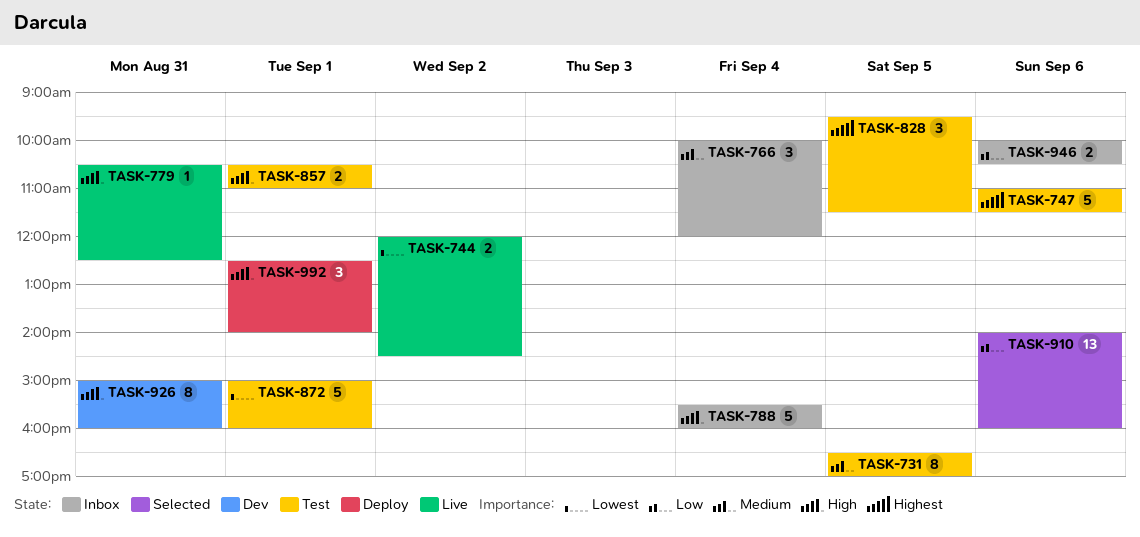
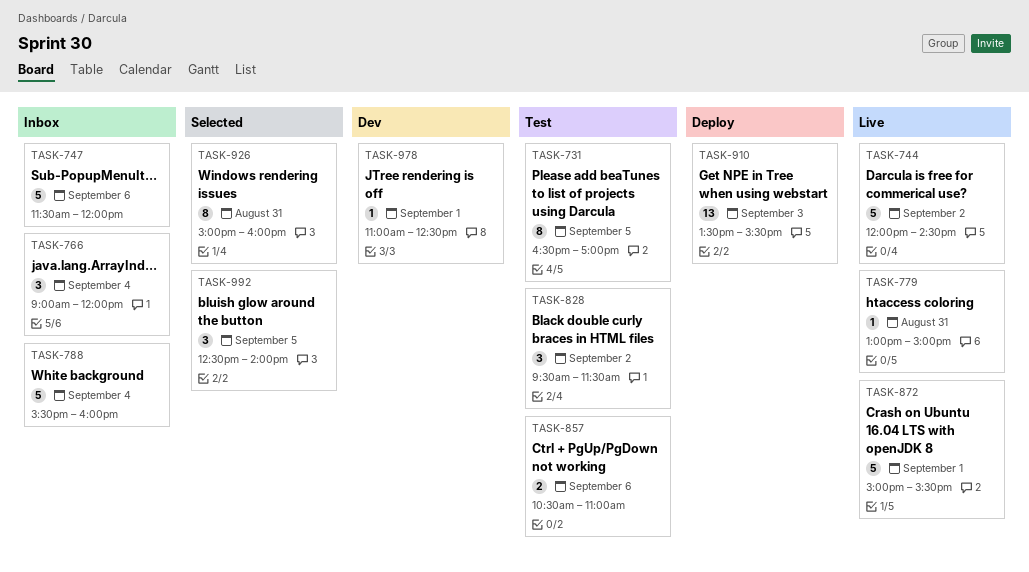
TASK-744, estimate: 2 -> 5
TASK-747, status: Test -> Inbox
TASK-747, begins: 11:00 -> 11:30
TASK-747, ends: 11:30 -> 12:00
TASK-766, begins: 10:00 -> 09:00
TASK-779, begins: 10:30 -> 13:00
TASK-779, ends: 12:30 -> 15:00
TASK-828, day: Sep 5 -> Sep 2
TASK-857, day: Sep 1 -> Sep 6
TASK-872, status: Test -> Live
TASK-872, ends: 16:00 -> 15:30
TASK-910, status: Selected -> Deploy
TASK-910, day: Sep 6 -> Sep 3
TASK-910, begins: 14:00 -> 13:30
TASK-910, ends: 16:00 -> 15:30
TASK-926, status: Dev -> Selected
TASK-946: present -> none
TASK-978: none -> present
TASK-992, status: Deploy -> Selected
TASK-992, day: Sep 1 -> Sep 5

